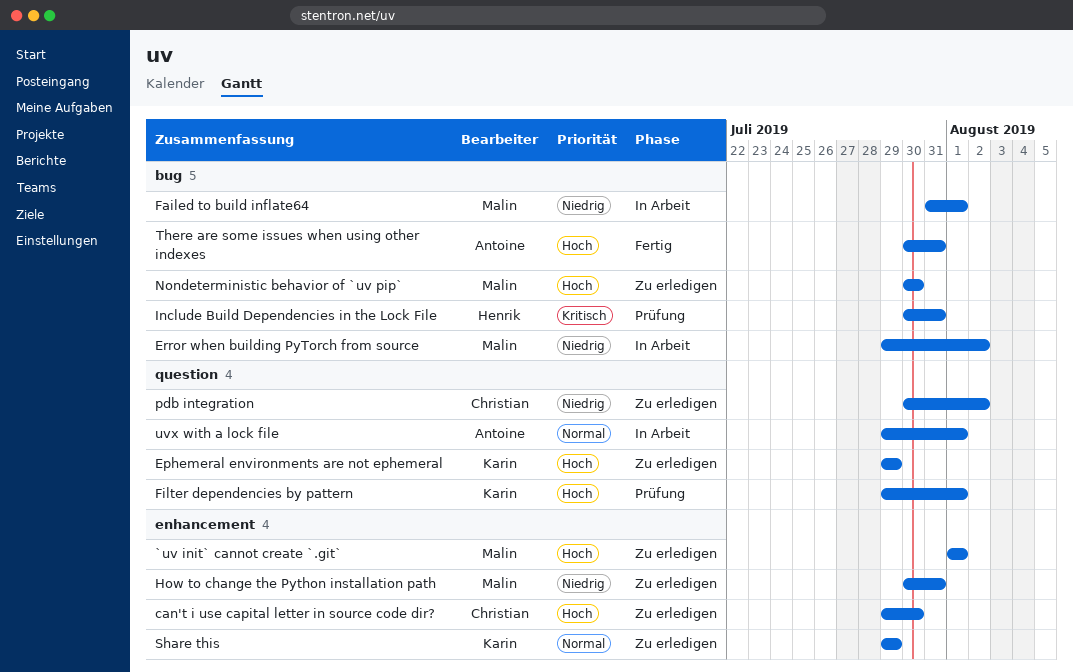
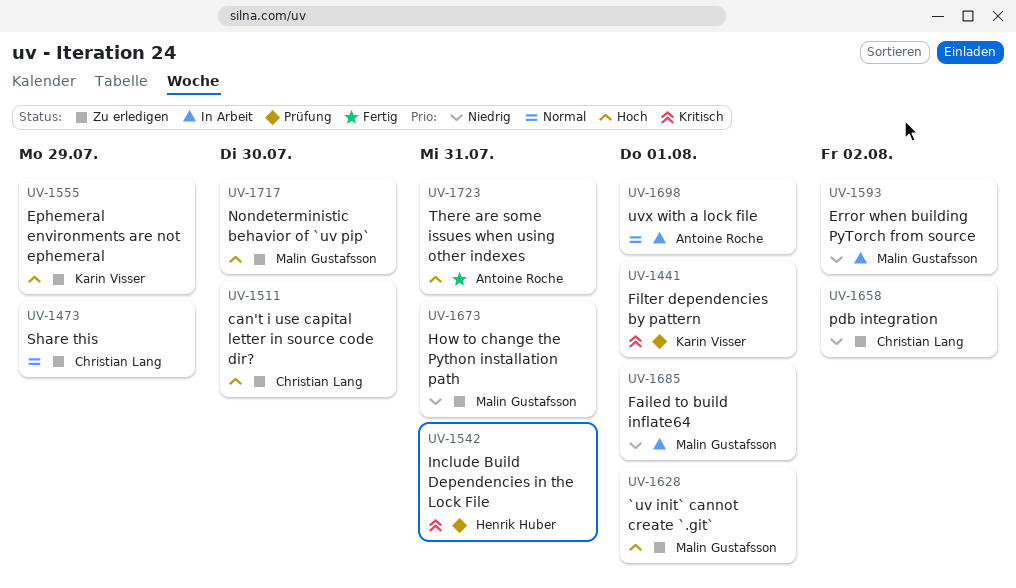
Filter dependencies by pattern, priority: Hoch -> Kritisch
Share this, owner: Karin Visser -> Christian Lang

